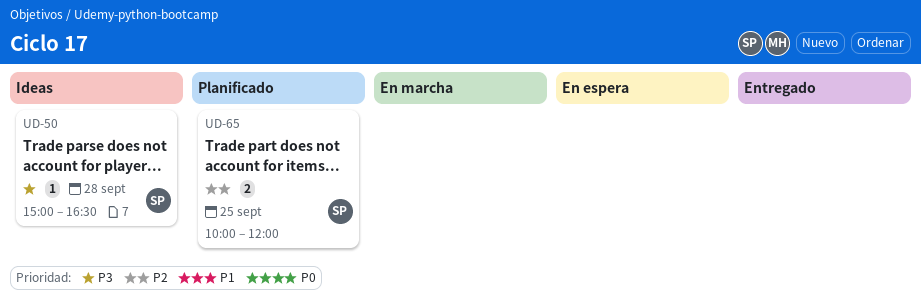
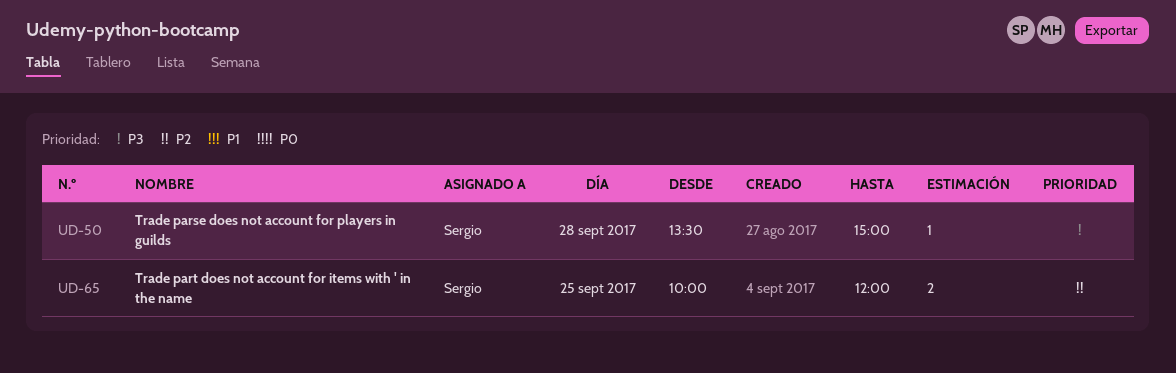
UD-50, begins: 15:00 -> 13:30
UD-50, ends: 16:30 -> 15:00

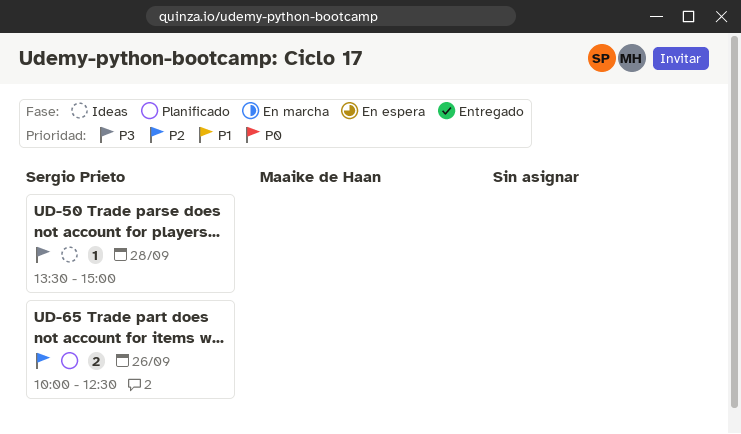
UD-65, day: Sep 25 -> Sep 26
UD-65, ends: 12:00 -> 12:30

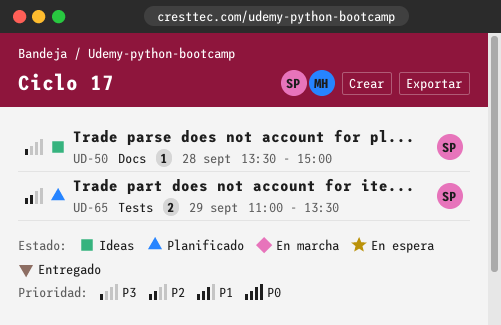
UD-65, day: Sep 26 -> Sep 29
UD-65, begins: 10:00 -> 11:00
UD-65, ends: 12:30 -> 13:30

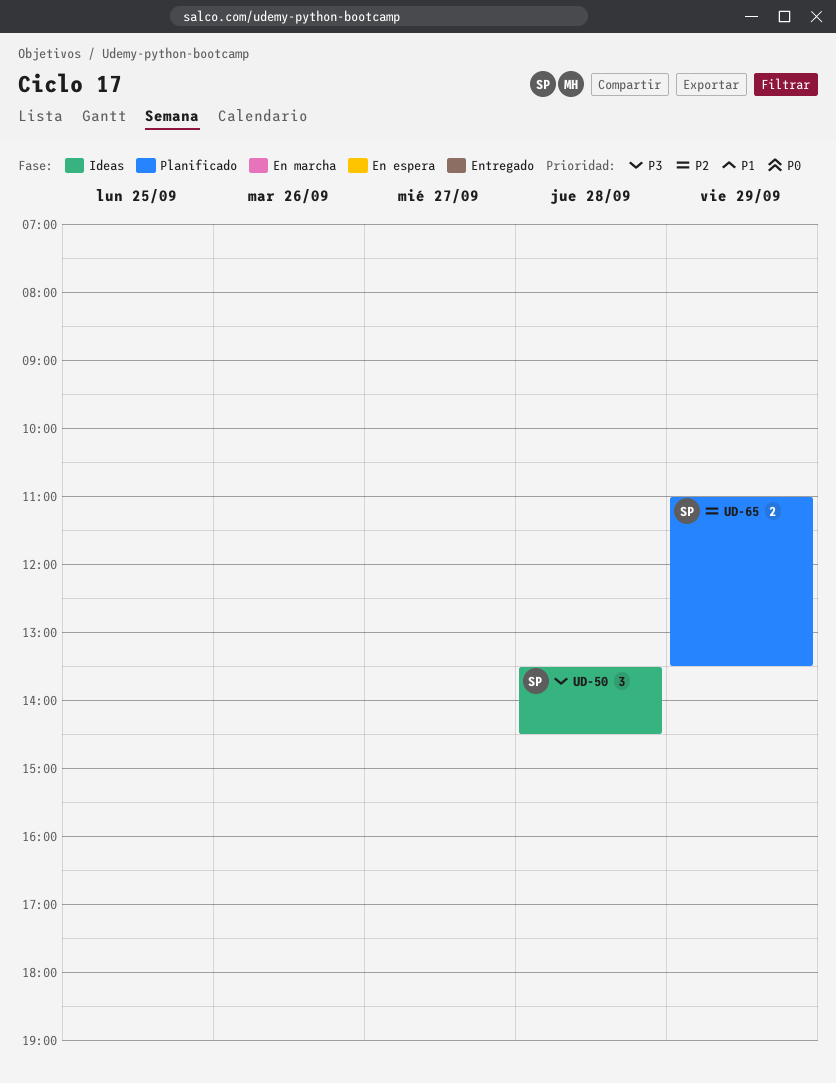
UD-50, estimate: 1 -> 3
UD-50, ends: 15:00 -> 14:30

